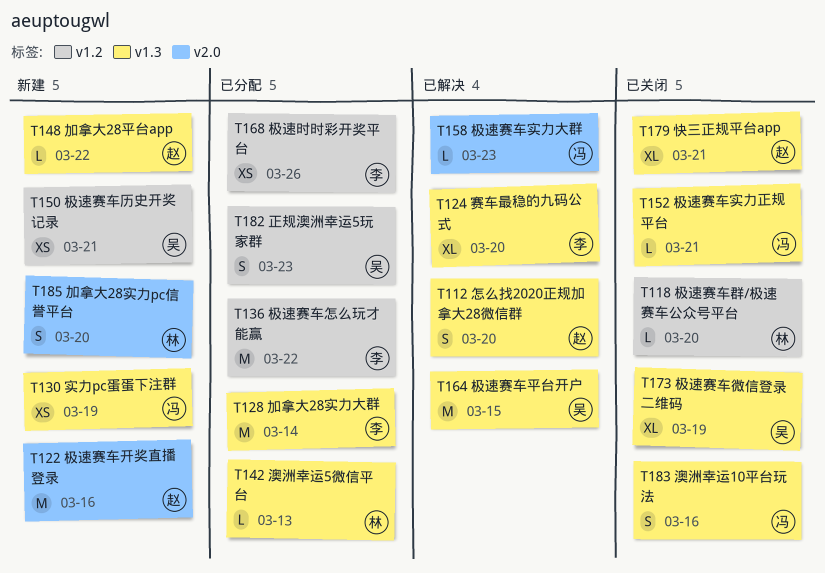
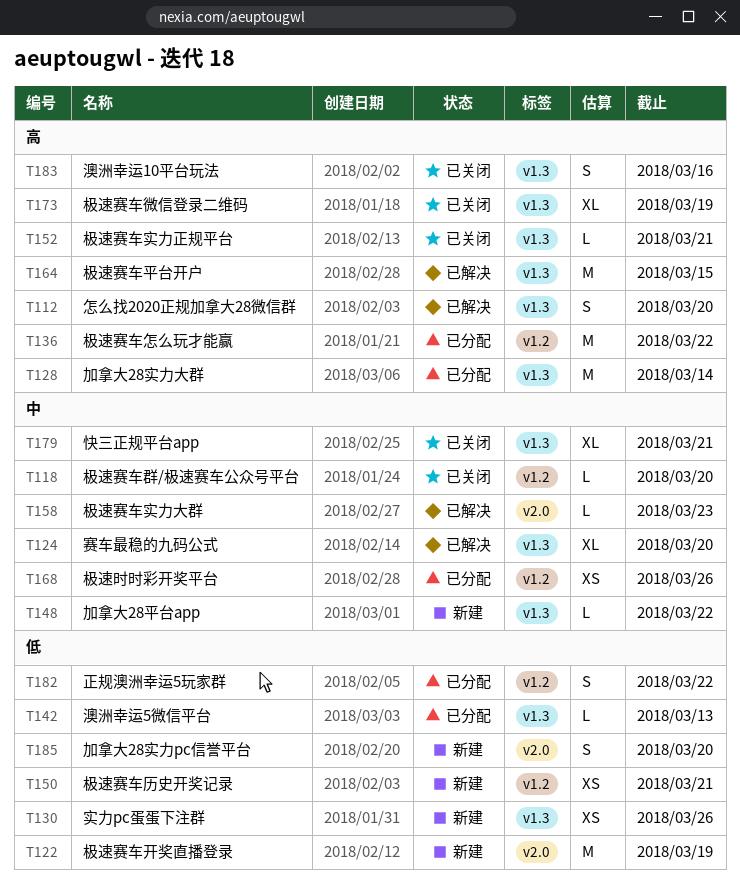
T122, due: Mar 16 -> Mar 19
T130, due: Mar 19 -> Mar 26
T182, due: Mar 23 -> Mar 22

